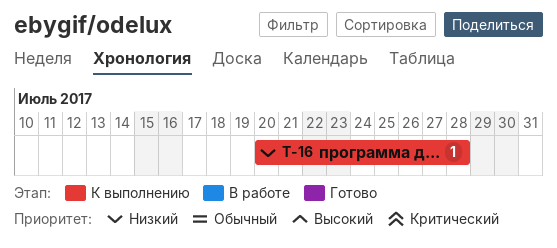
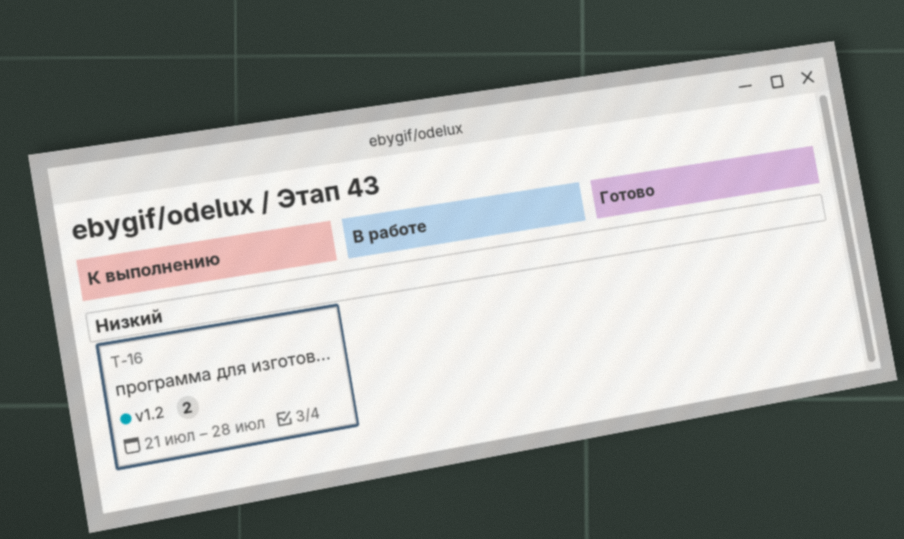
T-16, estimate: 1 -> 2
T-16, start: Jul 20 -> Jul 21

